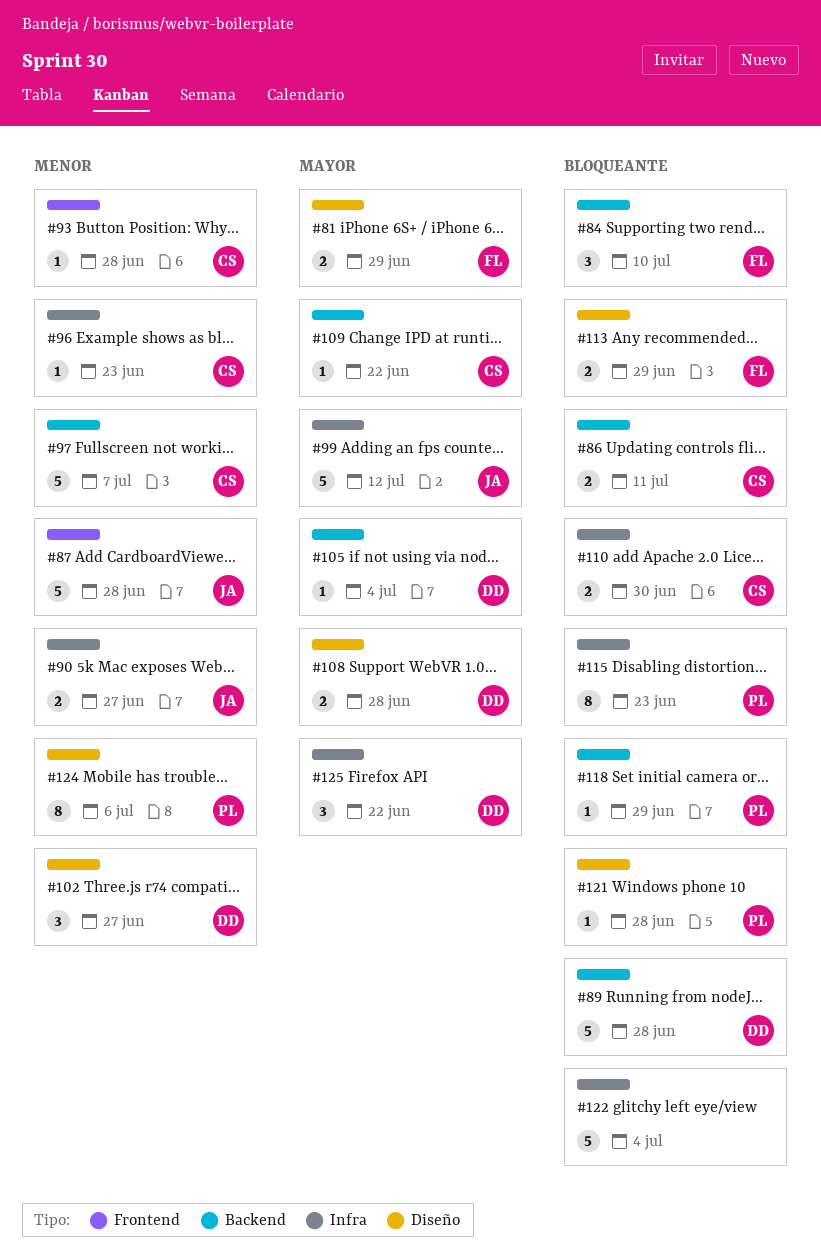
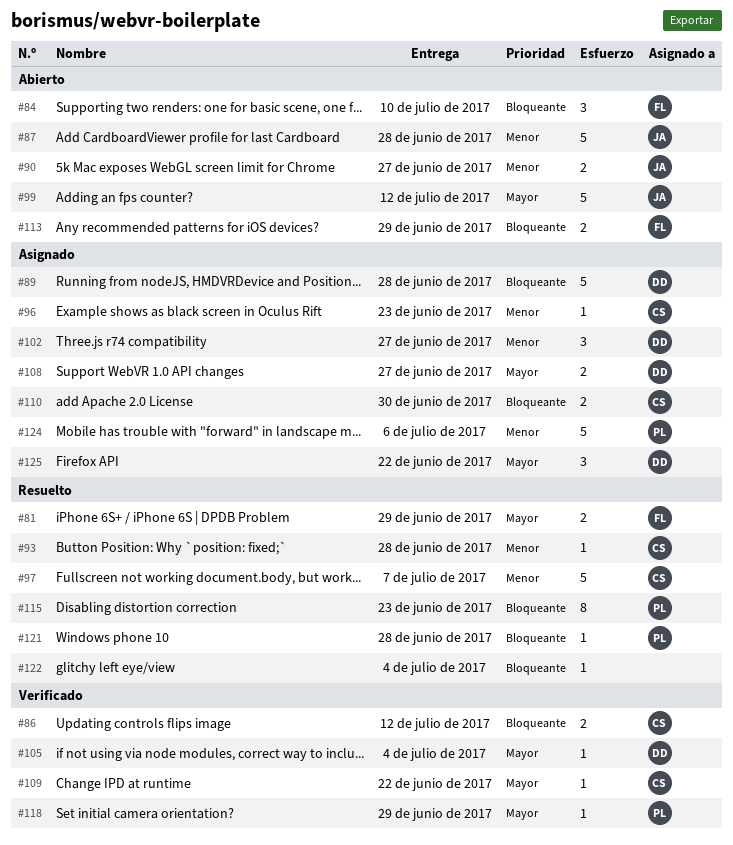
#86, due: Jul 11 -> Jul 12
#108, due: Jun 28 -> Jun 27
#118, priority: Bloqueante -> Mayor
#122, estimate: 5 -> 1
#124, estimate: 8 -> 5

